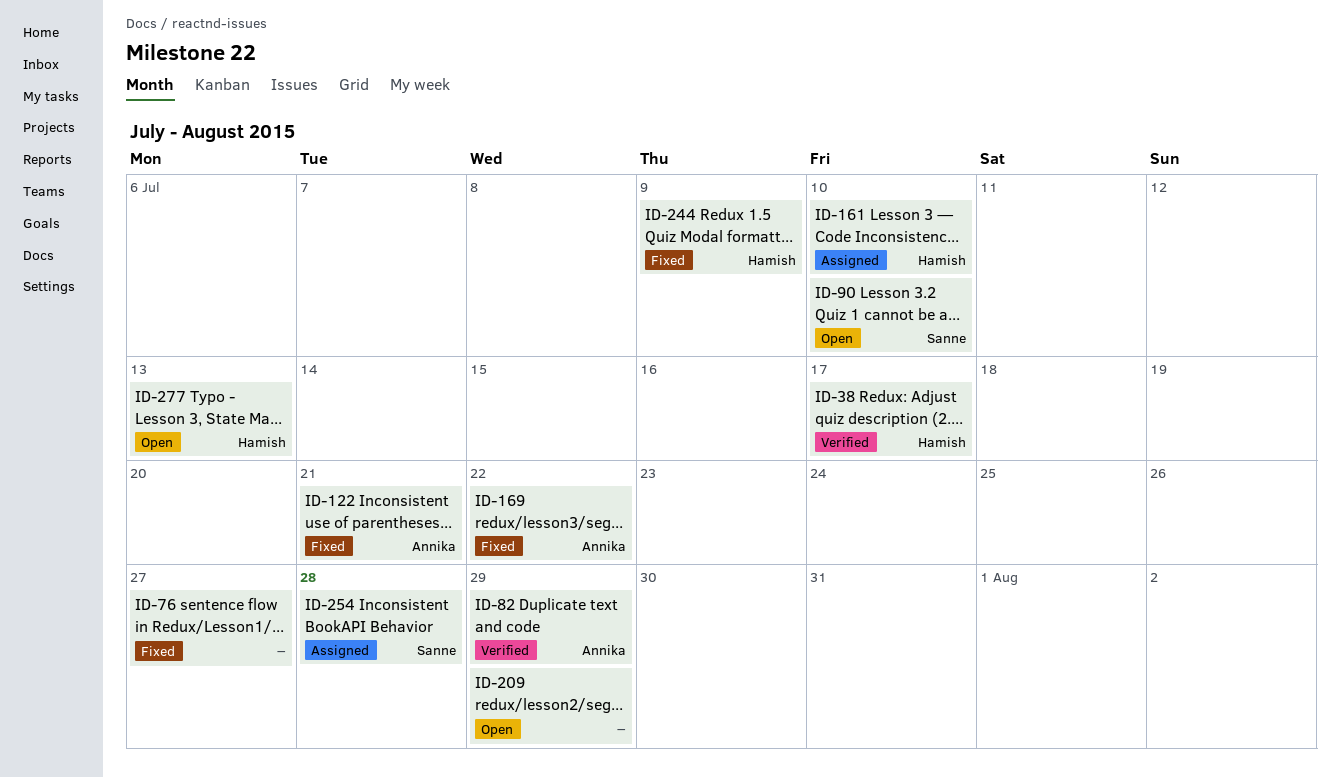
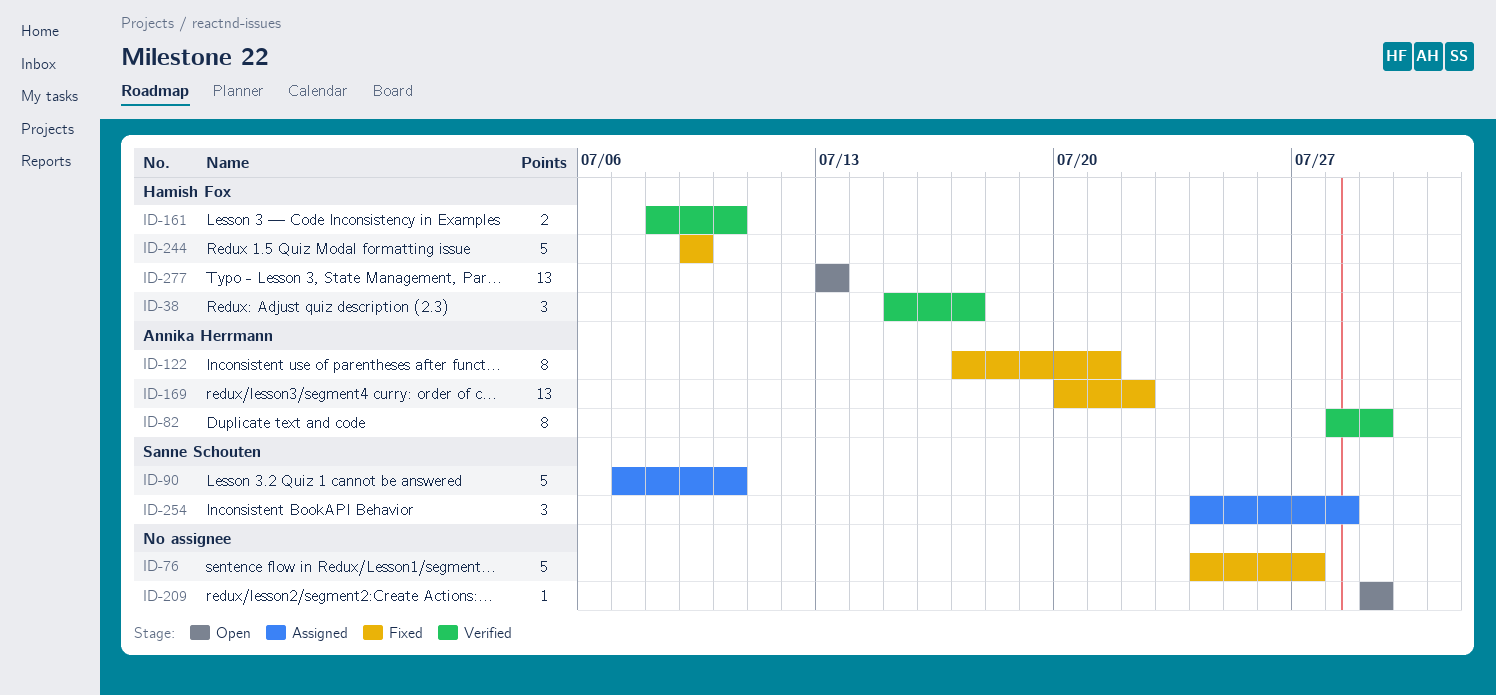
ID-90, status: Open -> Assigned
ID-161, status: Assigned -> Verified

